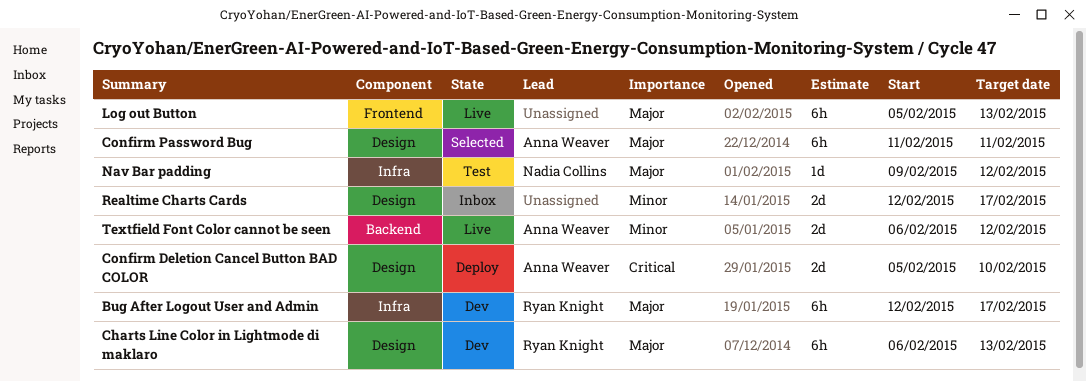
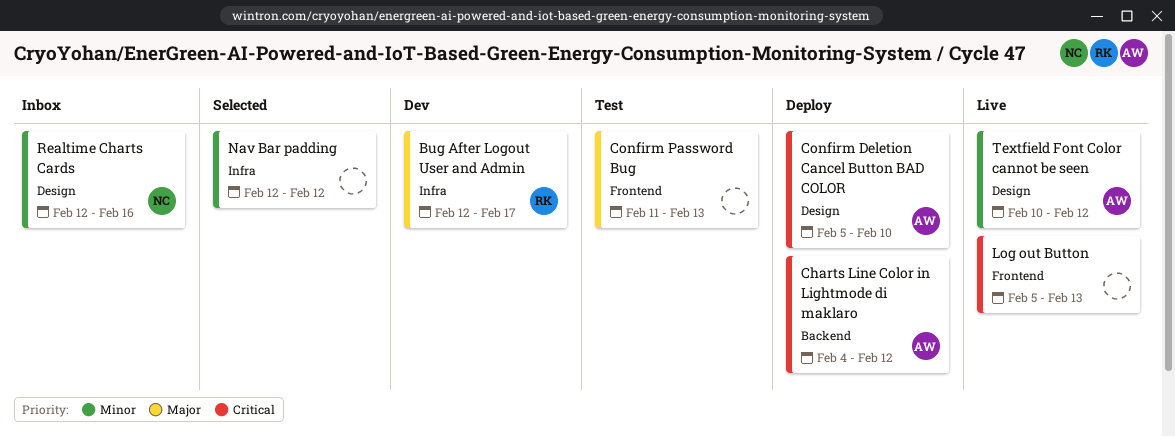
Charts Line Color in Lightmode di maklaro, status: Dev -> Deploy
Charts Line Color in Lightmode di maklaro, owner: Ryan Knight -> Anna Weaver
Charts Line Color in Lightmode di maklaro, priority: Major -> Critical
Charts Line Color in Lightmode di maklaro, label: Design -> Backend
Charts Line Color in Lightmode di maklaro, start: Feb 6 -> Feb 4
Charts Line Color in Lightmode di maklaro, due: Feb 13 -> Feb 12
Confirm Password Bug, status: Selected -> Test
Confirm Password Bug, owner: Anna Weaver -> none
Confirm Password Bug, label: Design -> Frontend
Confirm Password Bug, due: Feb 11 -> Feb 13
Log out Button, priority: Major -> Critical
Nav Bar padding, status: Test -> Selected
Nav Bar padding, owner: Nadia Collins -> none
Nav Bar padding, priority: Major -> Minor
Nav Bar padding, start: Feb 9 -> Feb 12
Realtime Charts Cards, owner: none -> Nadia Collins
Realtime Charts Cards, due: Feb 17 -> Feb 16
Textfield Font Color cannot be seen, label: Backend -> Design
Textfield Font Color cannot be seen, start: Feb 6 -> Feb 10

